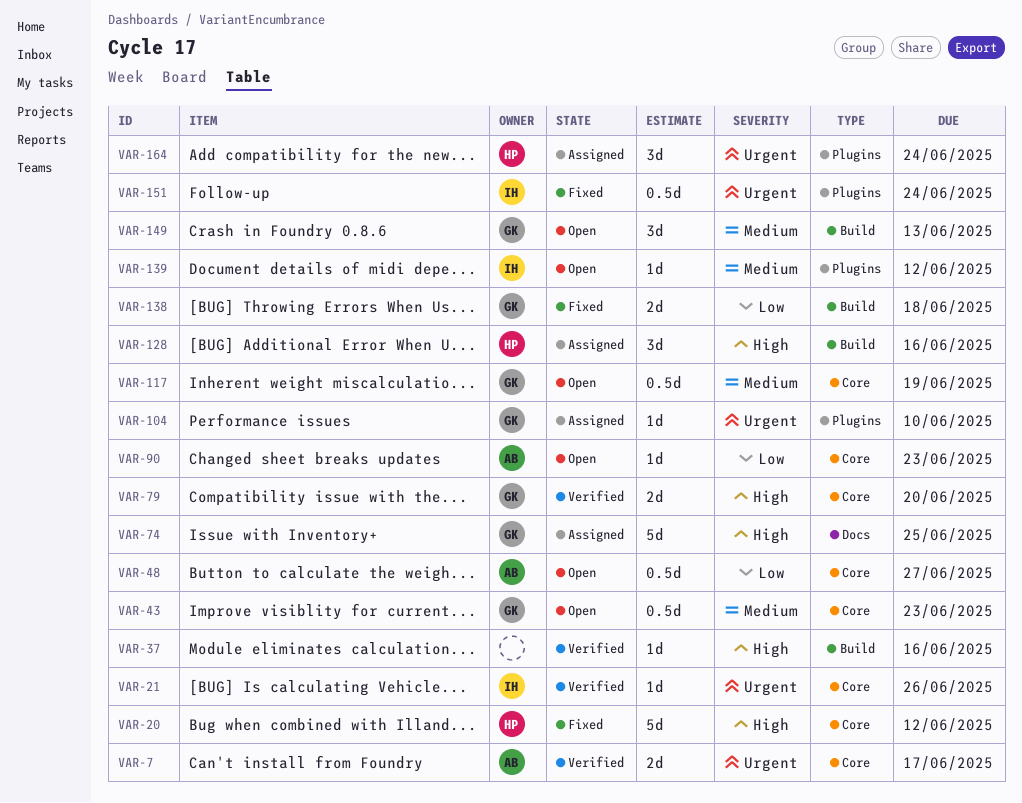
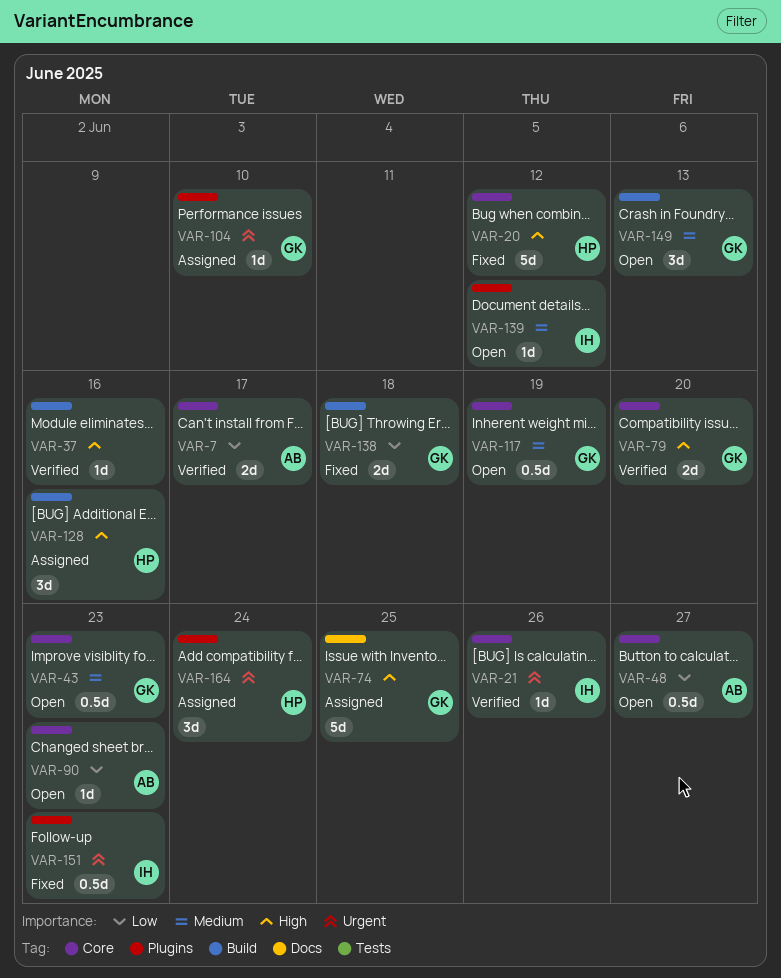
VAR-7, priority: Urgent -> Low
VAR-151, due: Jun 24 -> Jun 23

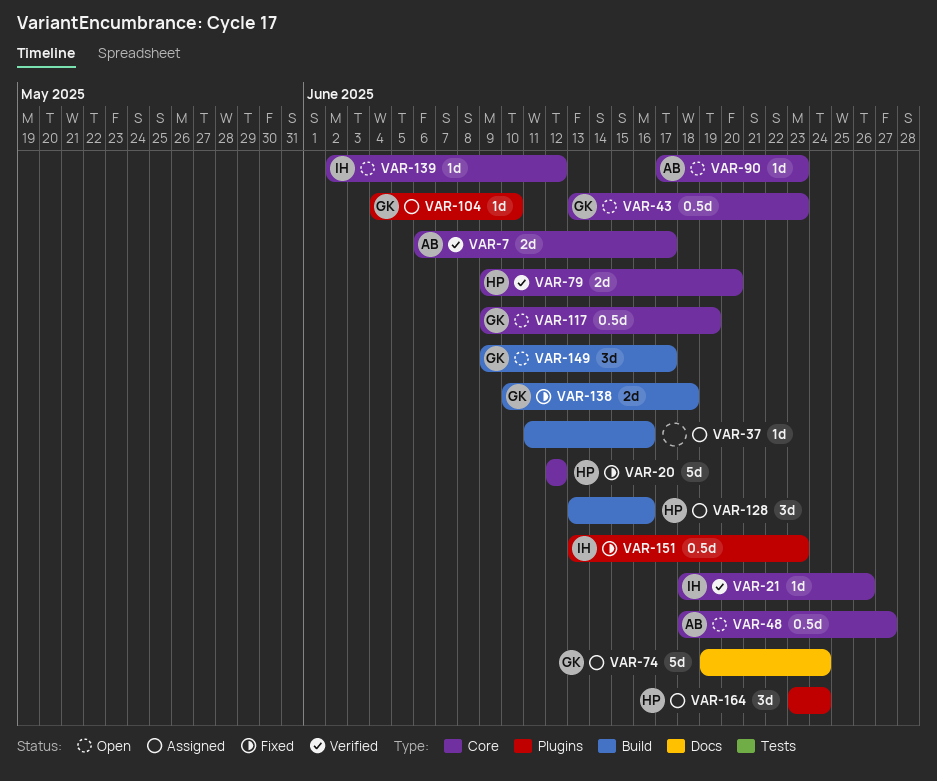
VAR-37, status: Verified -> Assigned
VAR-74, due: Jun 25 -> Jun 24
VAR-79, owner: GK -> HP
VAR-139, label: Plugins -> Core
VAR-149, due: Jun 13 -> Jun 17

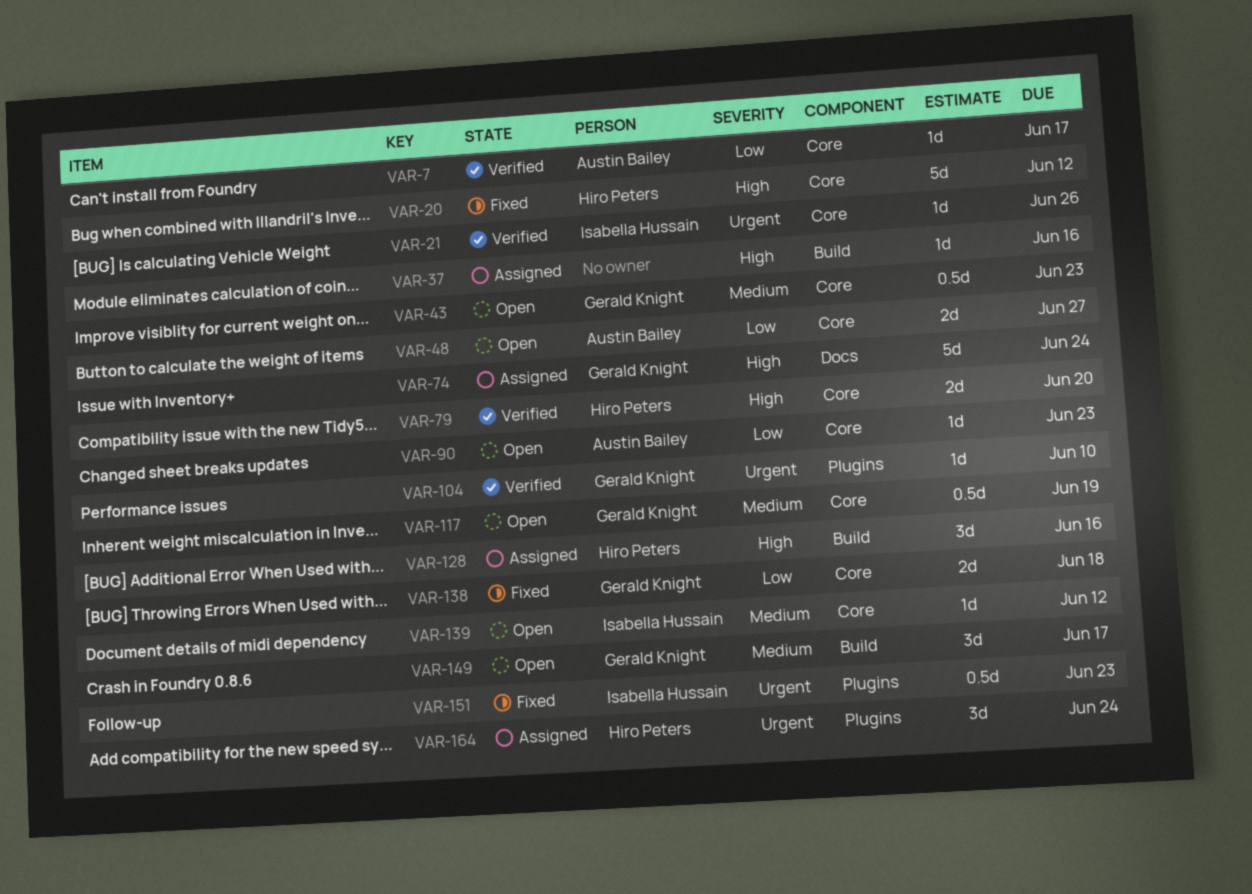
VAR-7, estimate: 2d -> 1d
VAR-48, estimate: 0.5d -> 2d
VAR-104, status: Assigned -> Verified
VAR-138, label: Build -> Core

